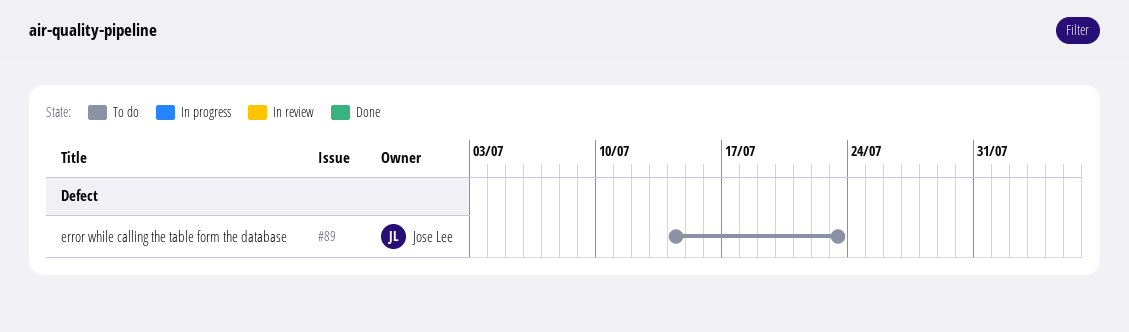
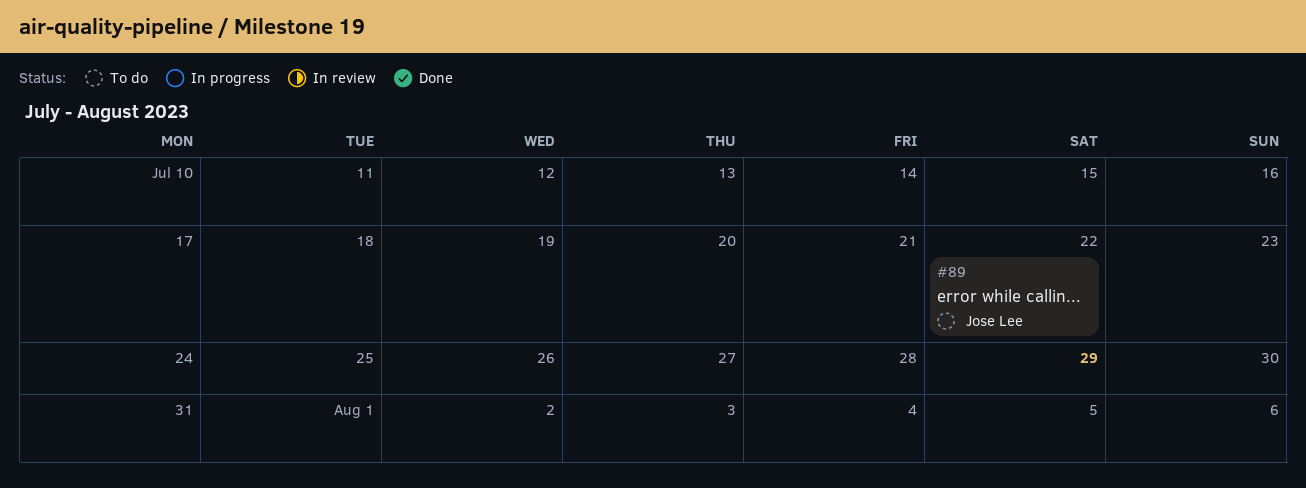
#89, due: Jul 23 -> Jul 22

